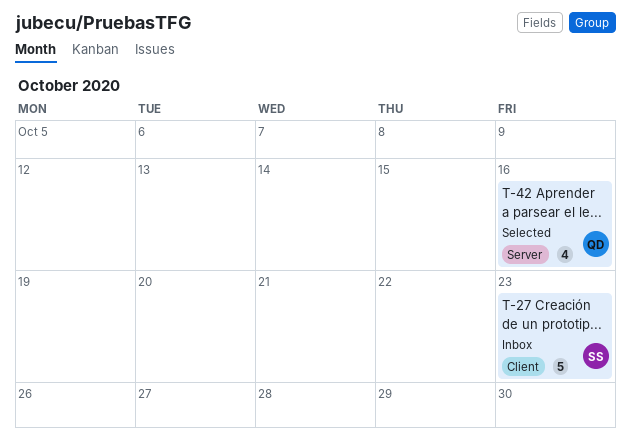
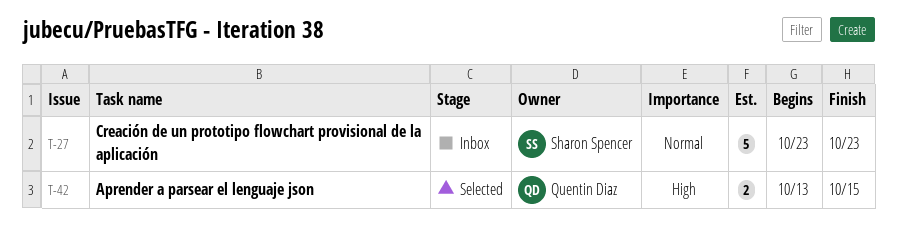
T-42, estimate: 4 -> 2
T-42, due: Oct 16 -> Oct 15

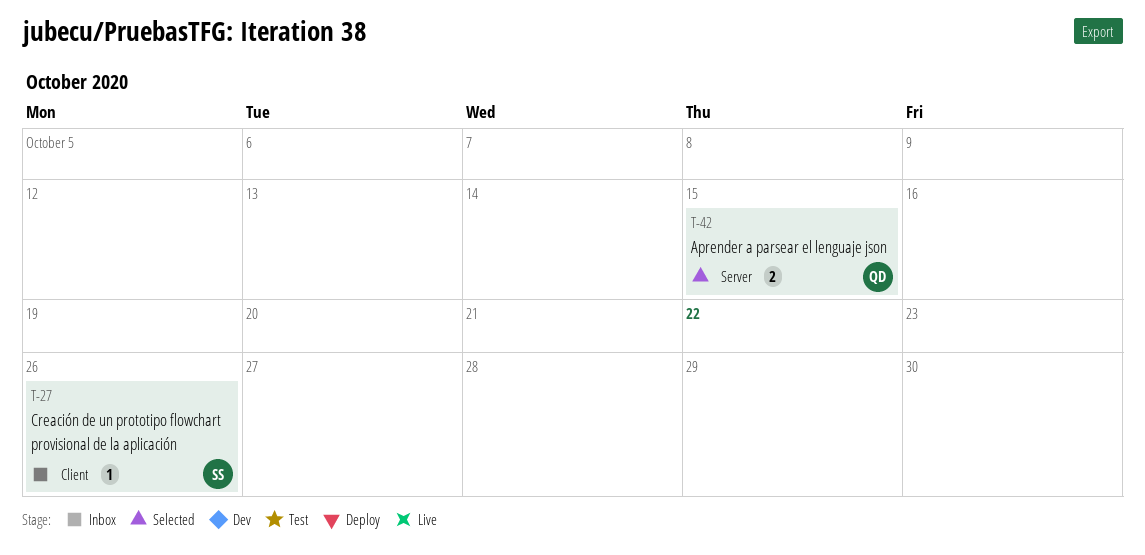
T-27, estimate: 5 -> 1
T-27, due: Oct 23 -> Oct 26

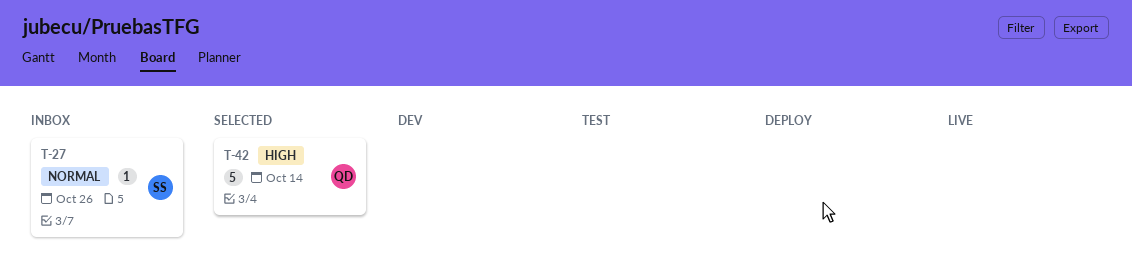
T-42, estimate: 2 -> 5
T-42, due: Oct 15 -> Oct 14

